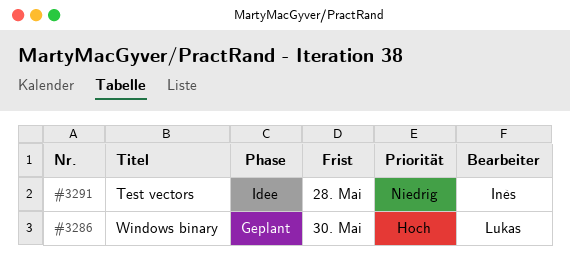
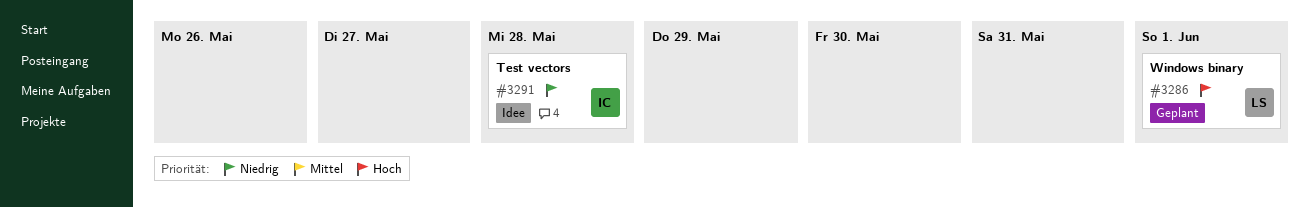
#3286, due: May 30 -> Jun 1

